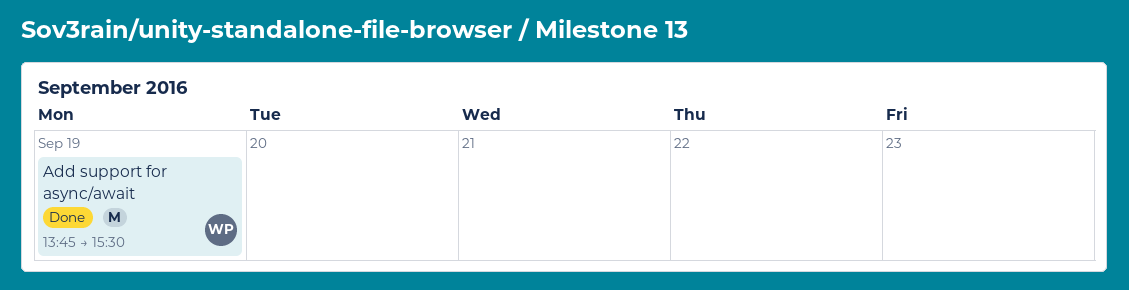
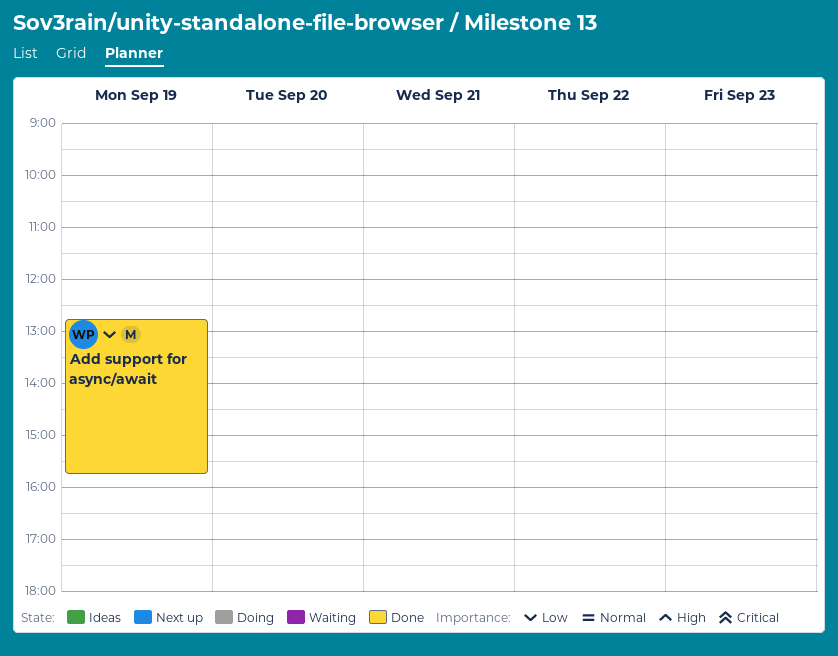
Add support for async/await, begins: 13:45 -> 12:45
Add support for async/await, ends: 15:30 -> 15:45

